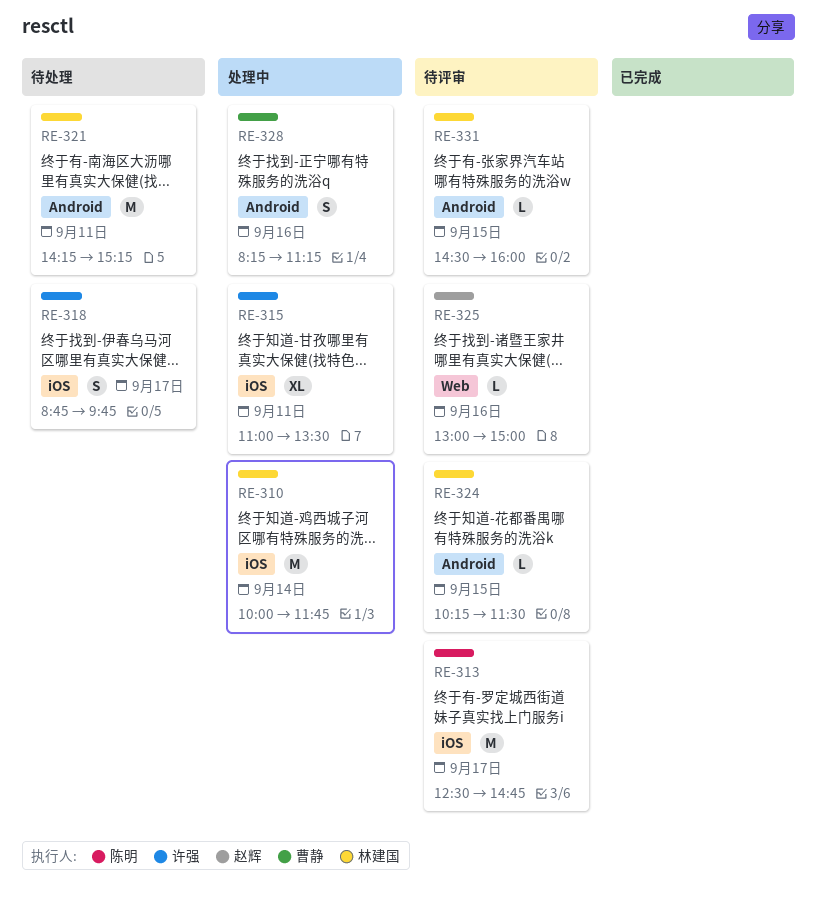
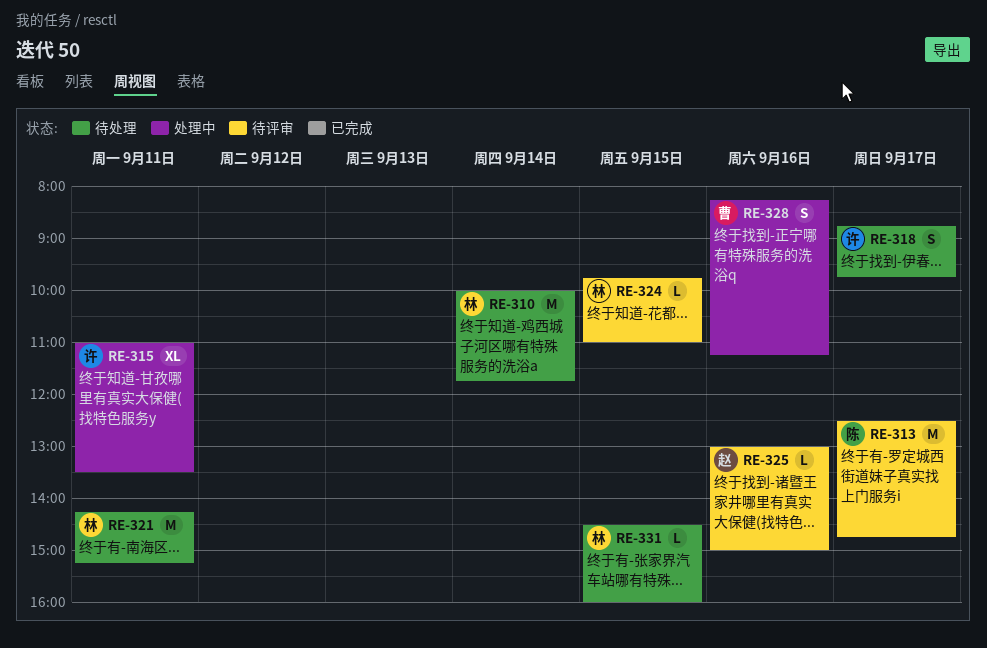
RE-310, status: 处理中 -> 待处理
RE-324, begins: 10:15 -> 09:45
RE-324, ends: 11:30 -> 11:00
RE-331, status: 待评审 -> 待处理

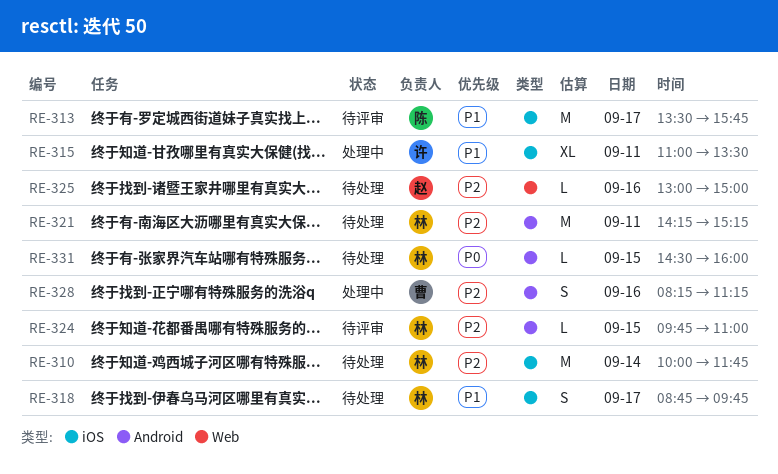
RE-313, begins: 12:30 -> 13:30
RE-313, ends: 14:45 -> 15:45
RE-318, owner: 许 -> 林
RE-325, status: 待评审 -> 待处理

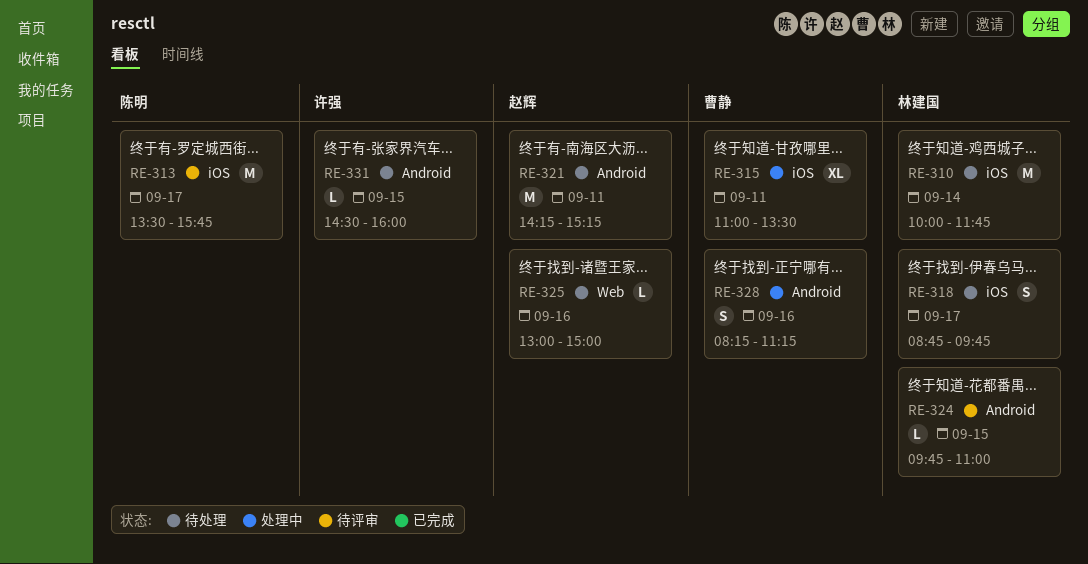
RE-315, owner: 许强 -> 曹静
RE-321, owner: 林建国 -> 赵辉
RE-331, owner: 林建国 -> 许强

